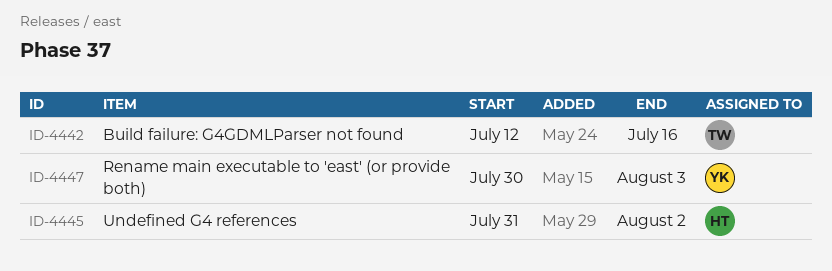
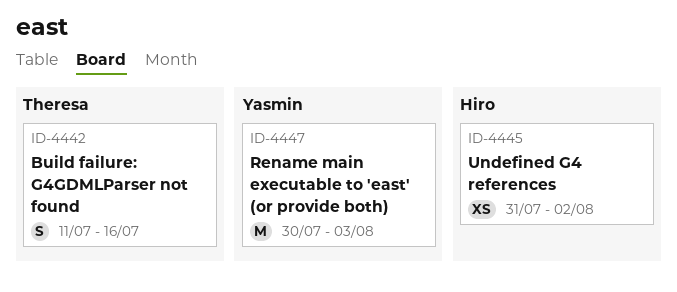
ID-4442, start: Jul 12 -> Jul 11

